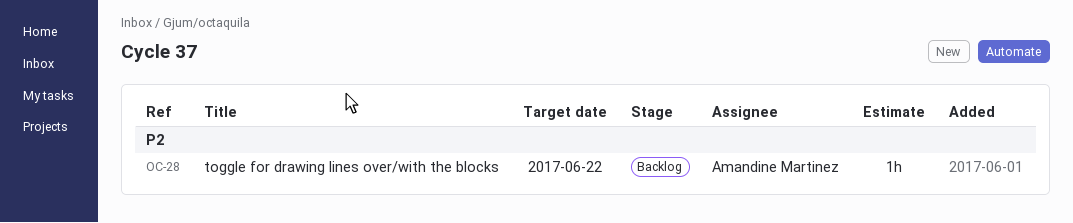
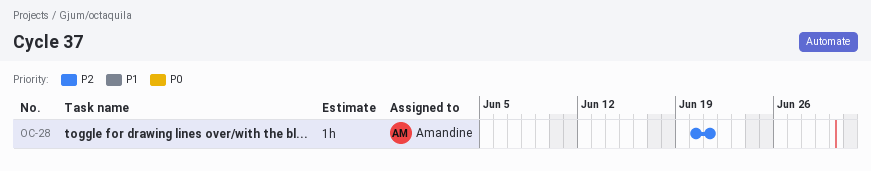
OC-28, due: Jun 22 -> Jun 21

